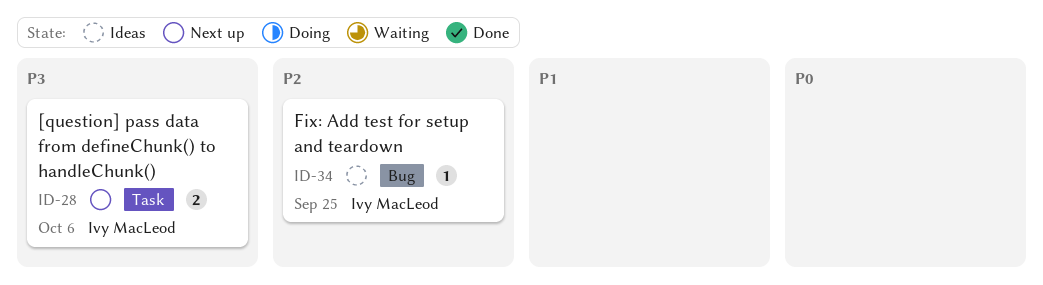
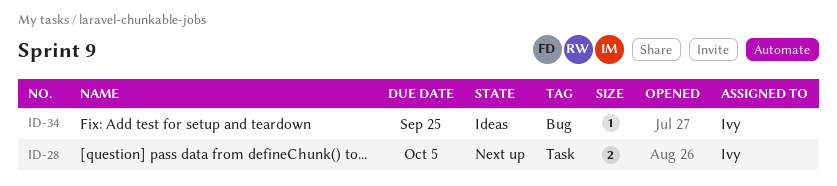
ID-28, due: Oct 6 -> Oct 5

